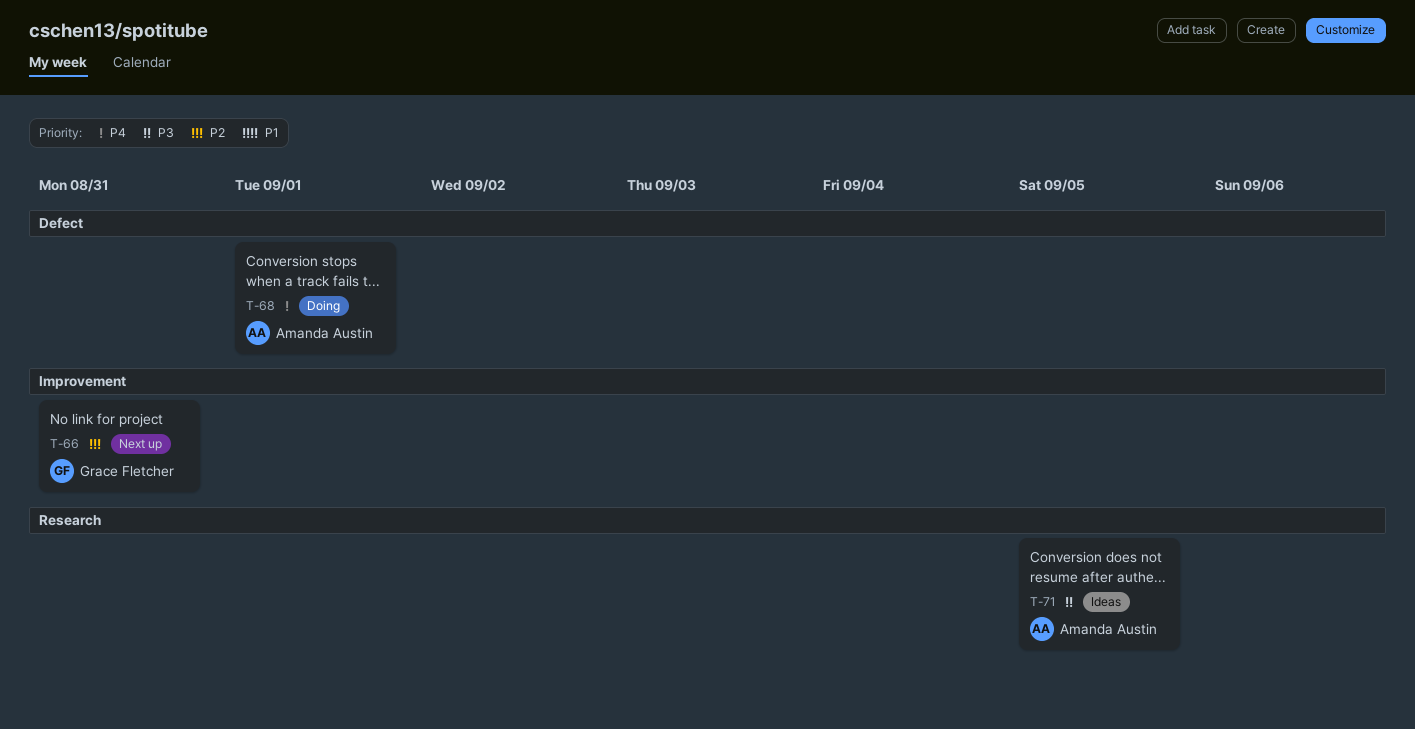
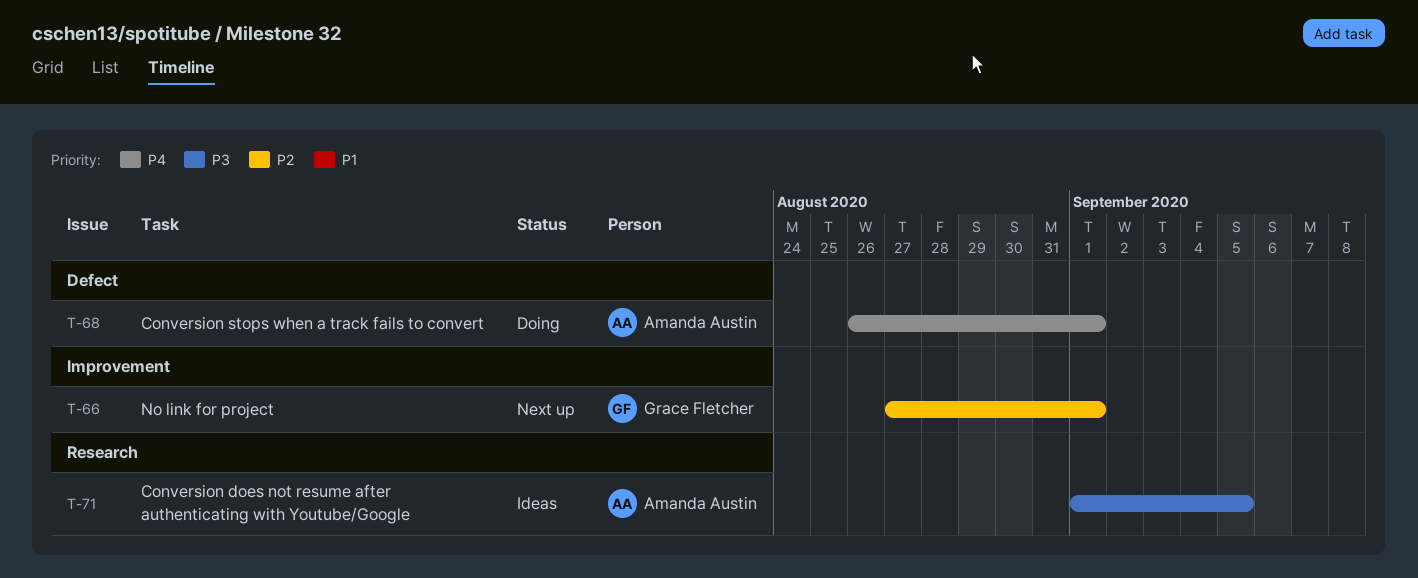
T-66, due: Aug 31 -> Sep 1

